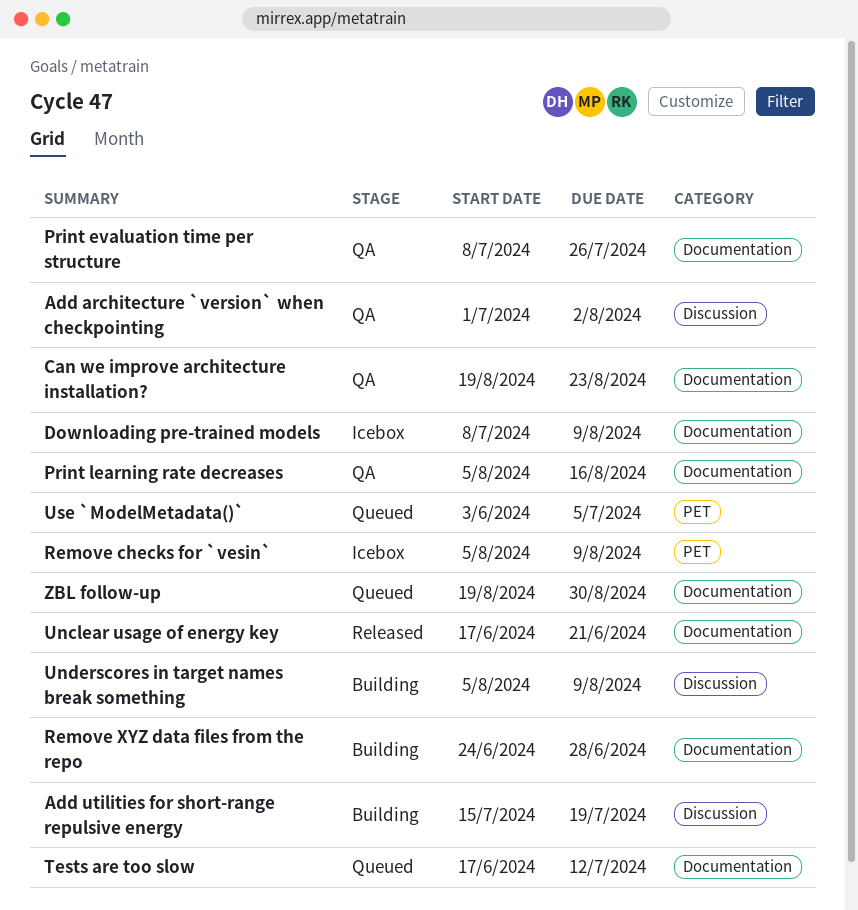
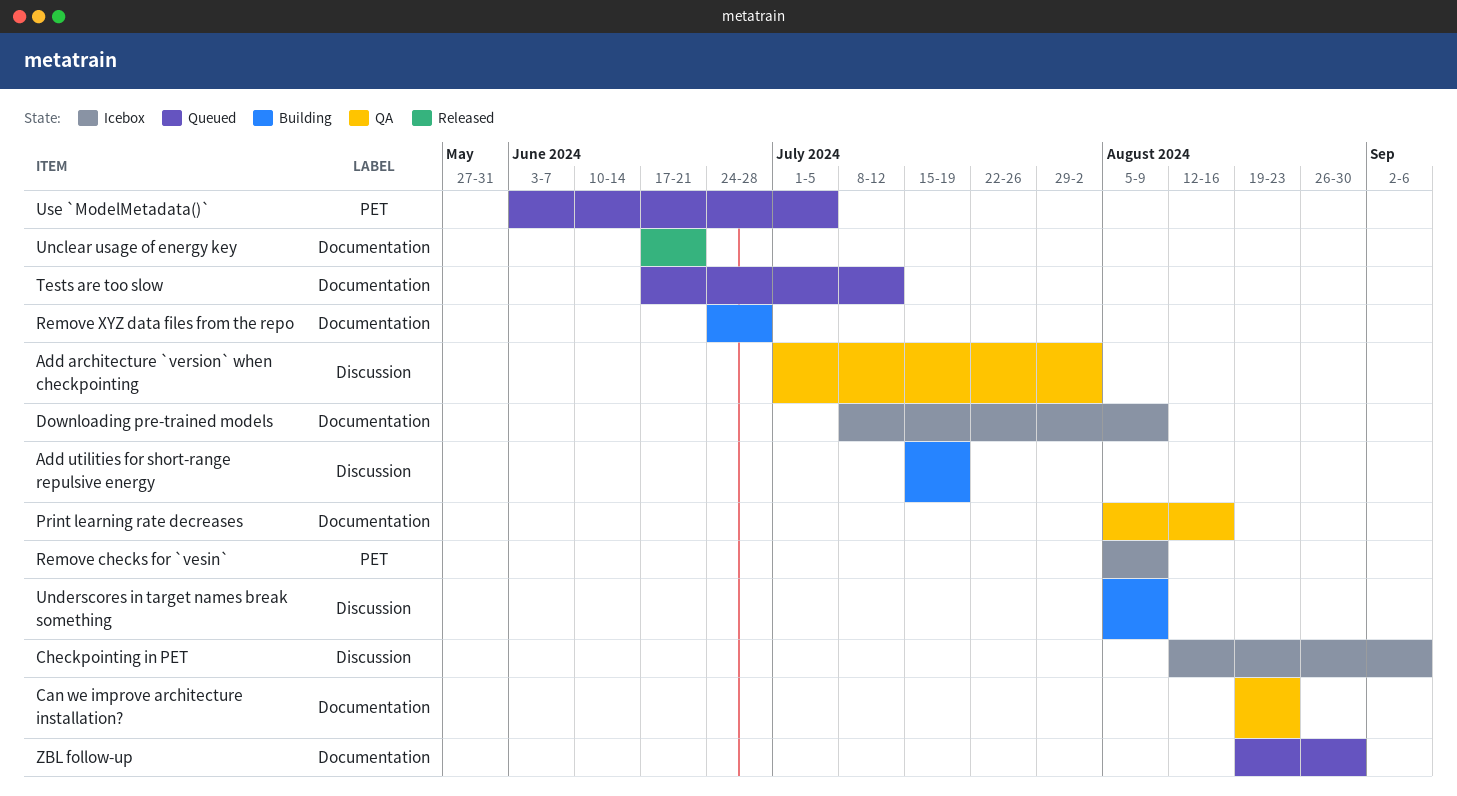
Checkpointing in PET: none -> present
Print evaluation time per structure: present -> none

